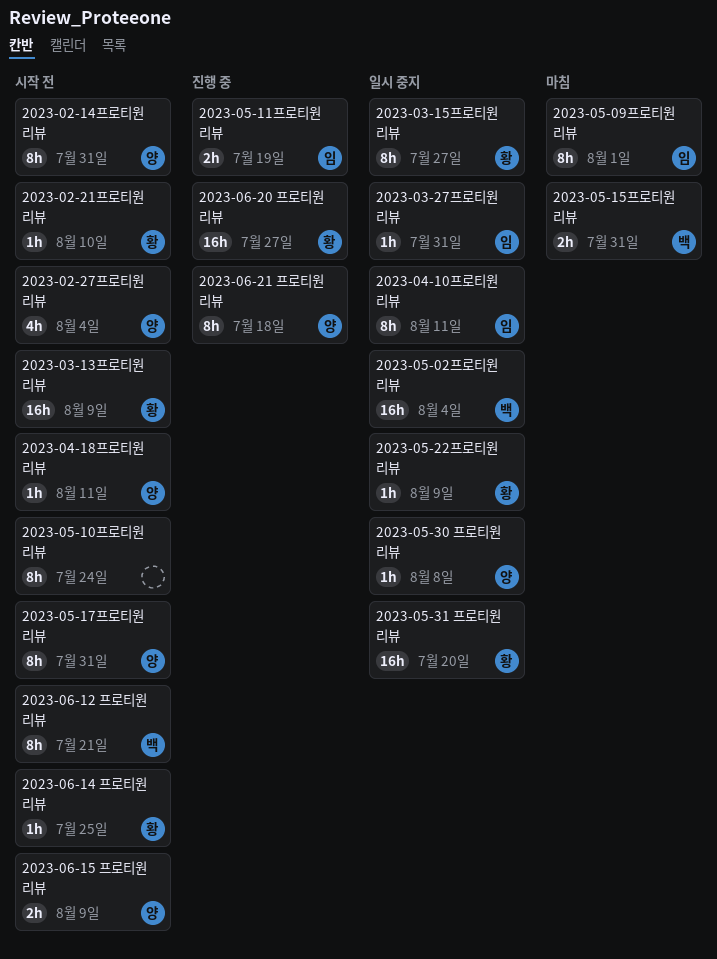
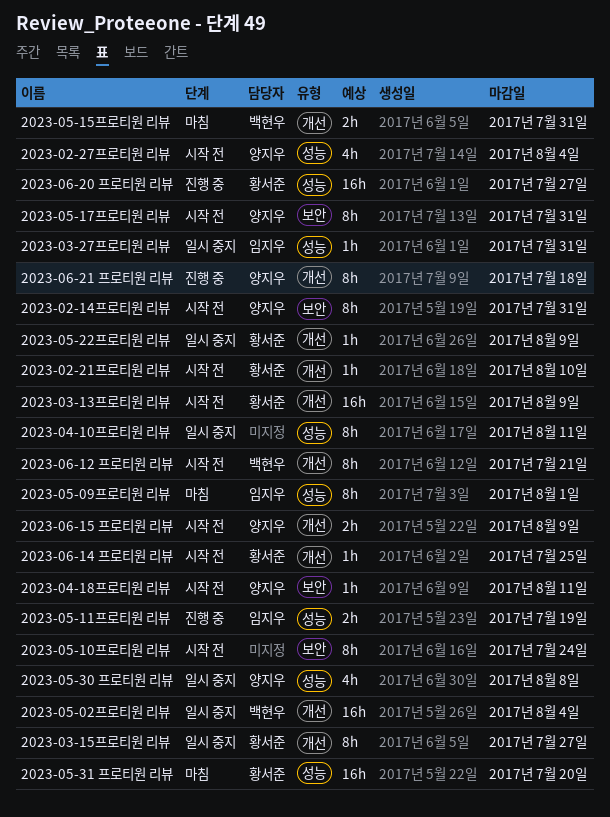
2023-04-10프로티원 리뷰, owner: 임지우 -> none
2023-05-30 프로티원 리뷰, estimate: 1h -> 4h
2023-05-31 프로티원 리뷰, status: 일시 중지 -> 마침

